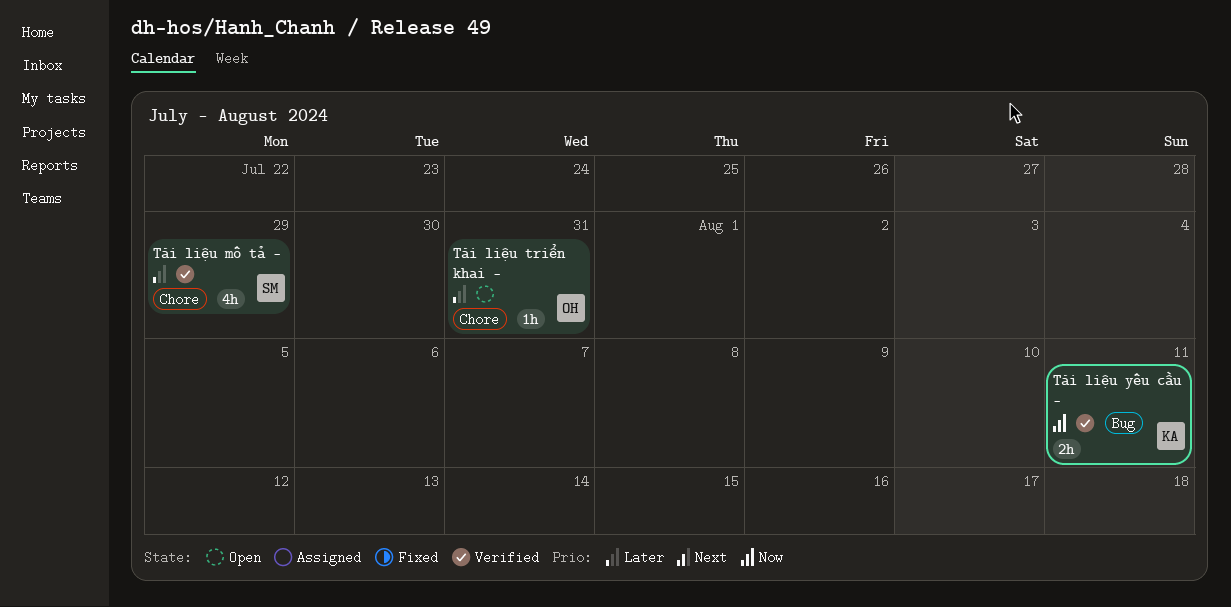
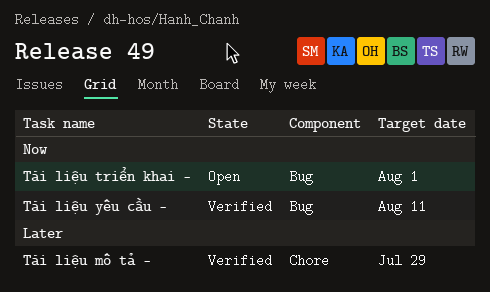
Tài liệu triển khai -, priority: Later -> Now
Tài liệu triển khai -, label: Chore -> Bug
Tài liệu triển khai -, due: Jul 31 -> Aug 1

